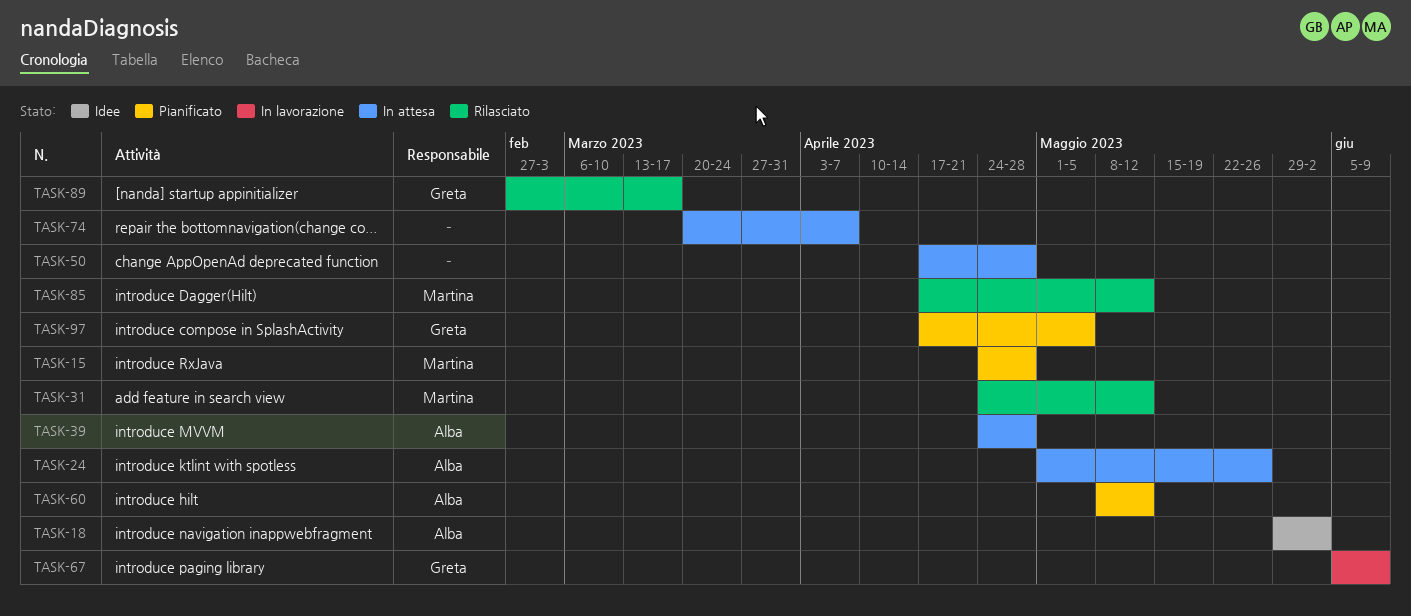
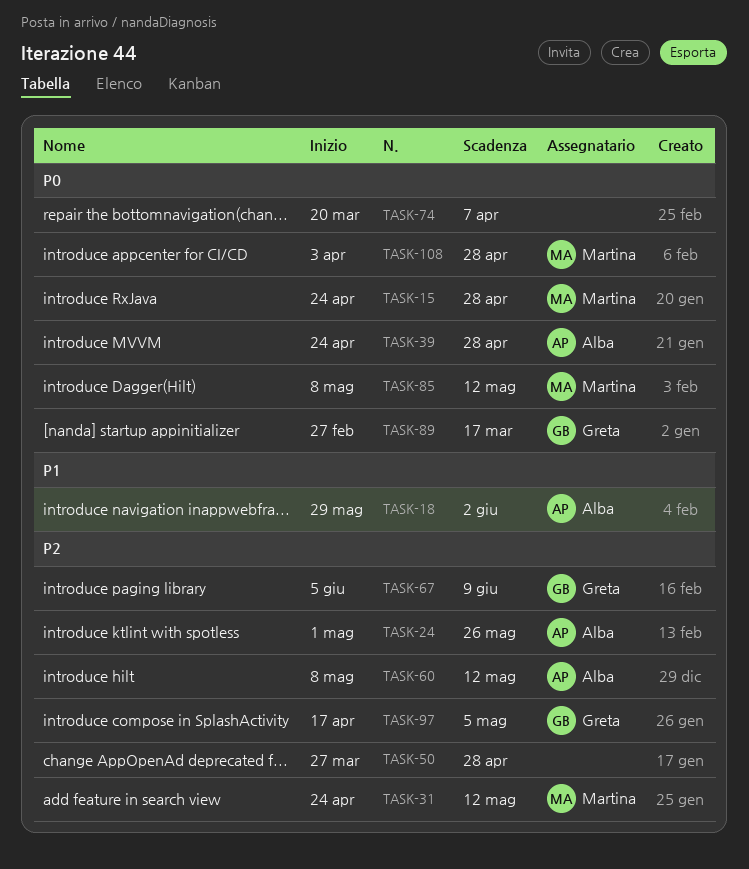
TASK-50, start: Apr 17 -> Mar 27
TASK-85, start: Apr 17 -> May 8
TASK-108: none -> present

